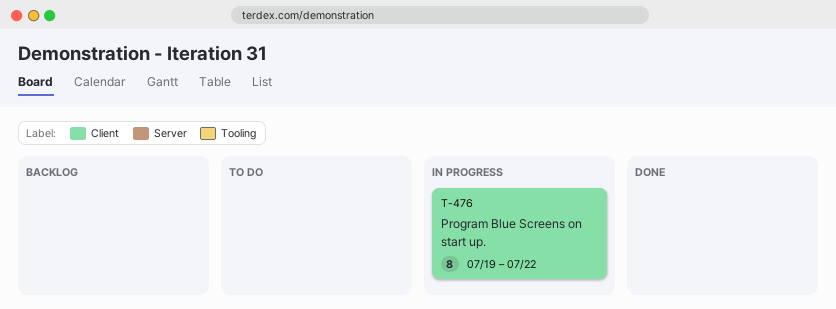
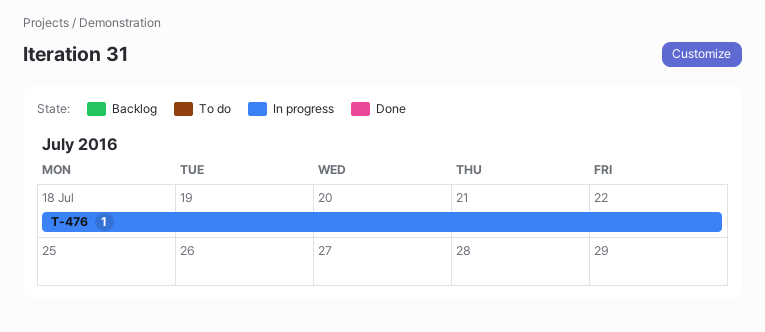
T-476, estimate: 8 -> 1
T-476, start: Jul 19 -> Jul 18

